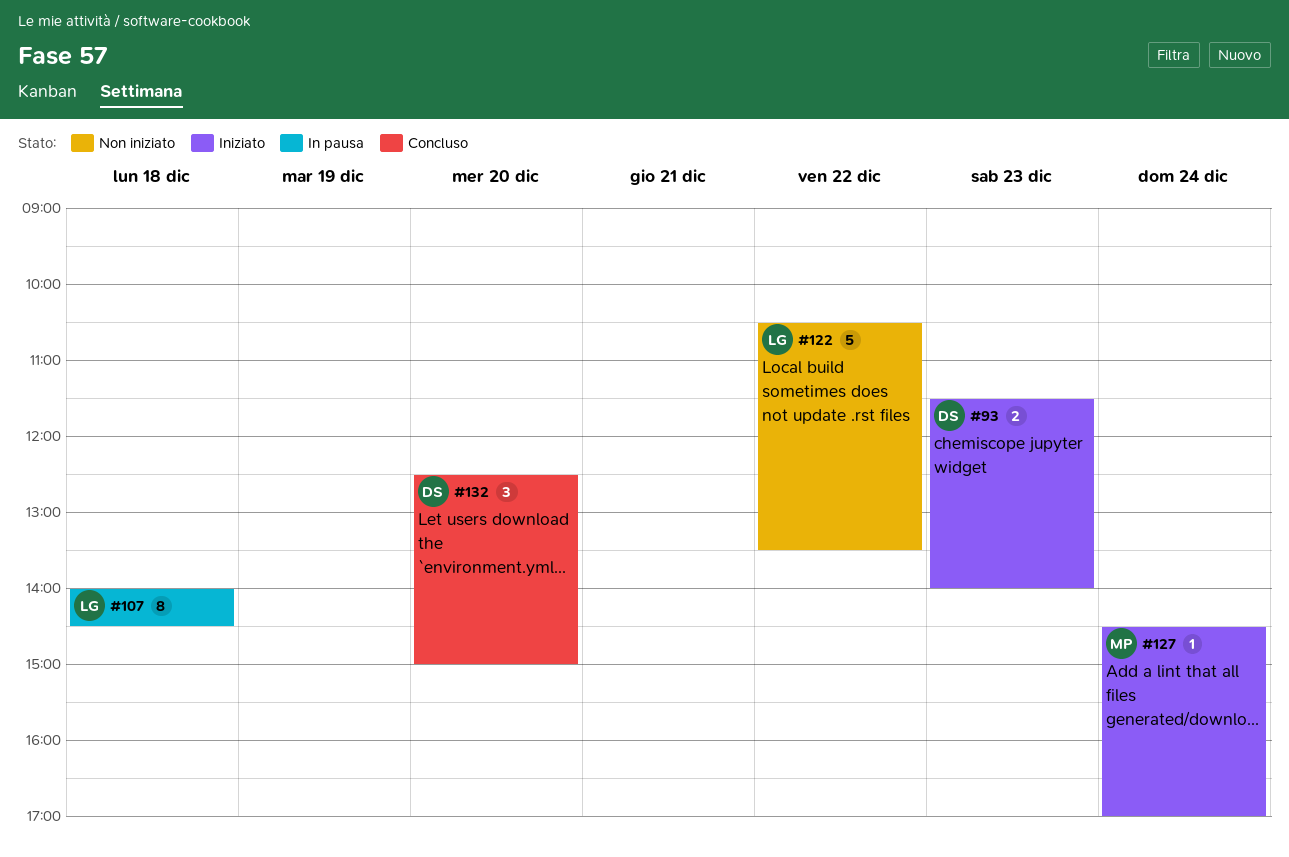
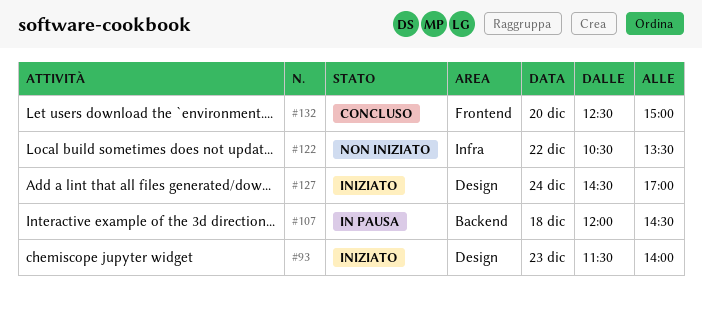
#107, begins: 14:00 -> 12:00

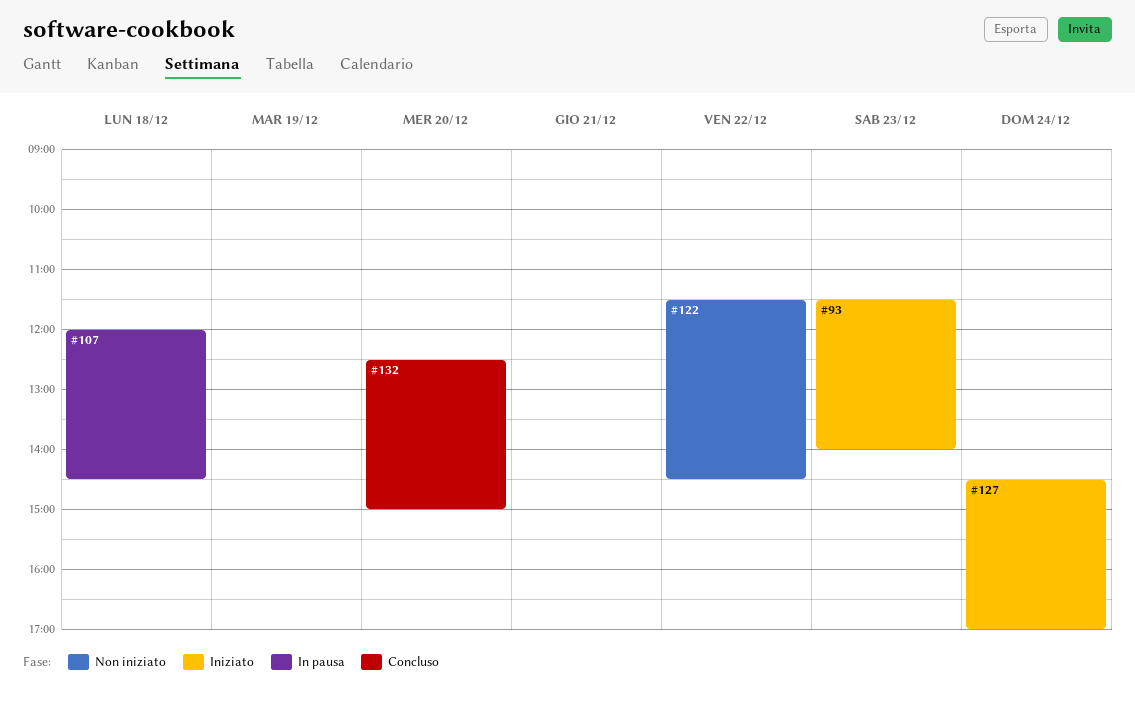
#122, begins: 10:30 -> 11:30
#122, ends: 13:30 -> 14:30

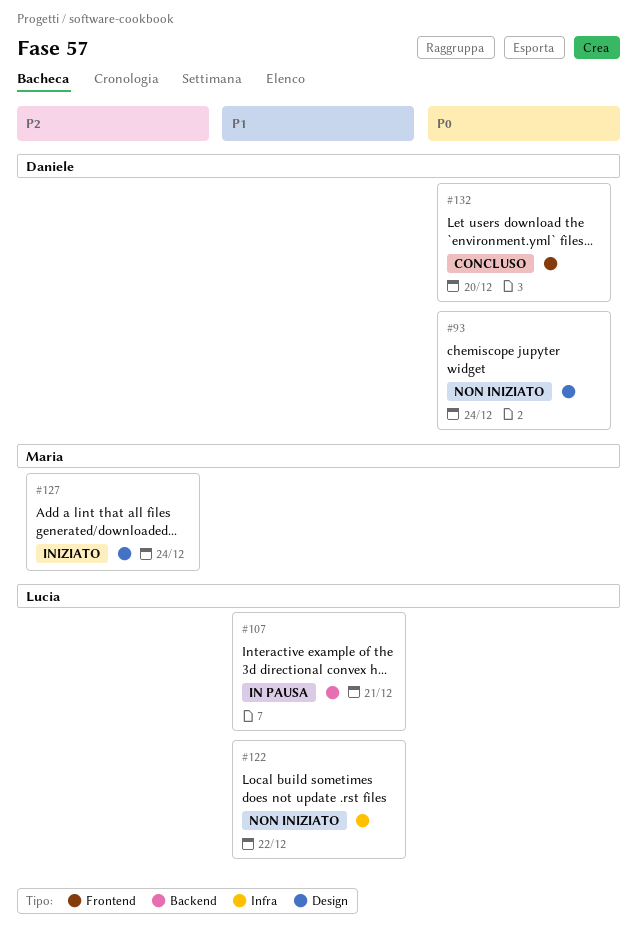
#93, status: Iniziato -> Non iniziato
#93, day: Dec 23 -> Dec 24
#107, day: Dec 18 -> Dec 21

